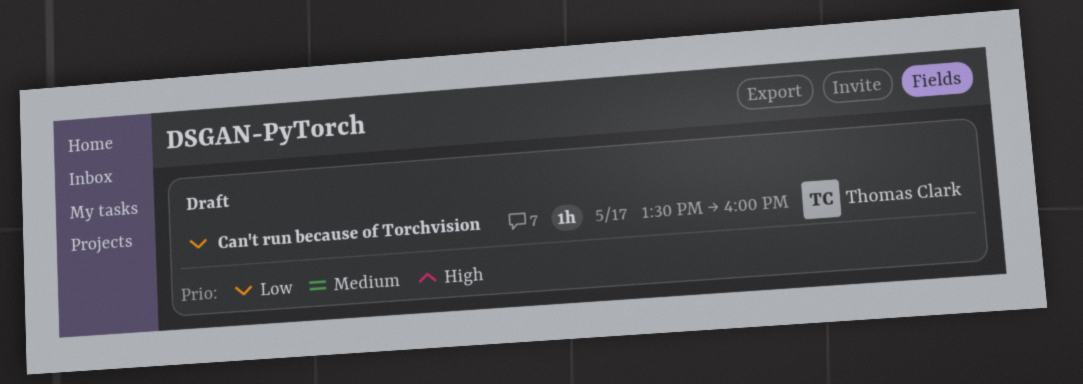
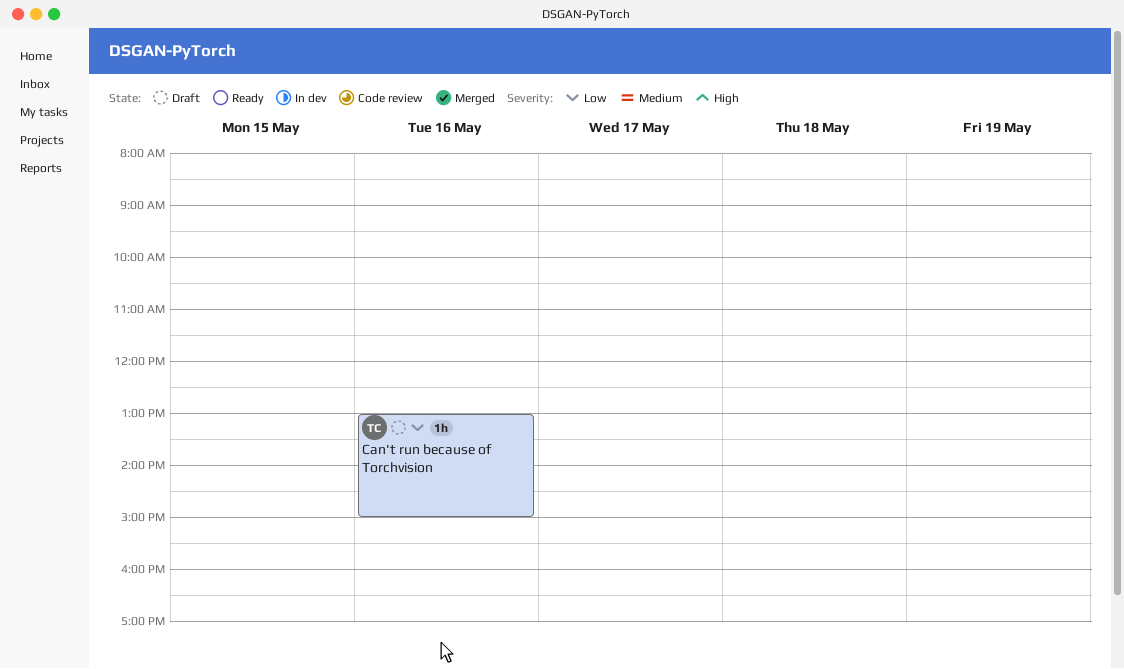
Can't run because of Torchvision, day: May 17 -> May 16
Can't run because of Torchvision, begins: 13:30 -> 13:00
Can't run because of Torchvision, ends: 16:00 -> 15:00

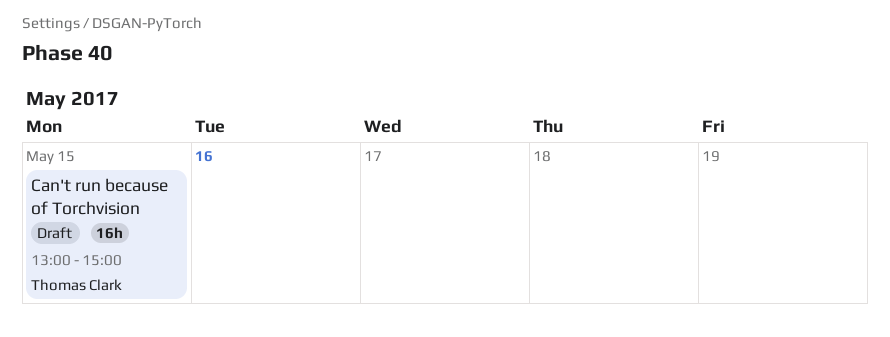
Can't run because of Torchvision, estimate: 1h -> 16h
Can't run because of Torchvision, day: May 16 -> May 15

